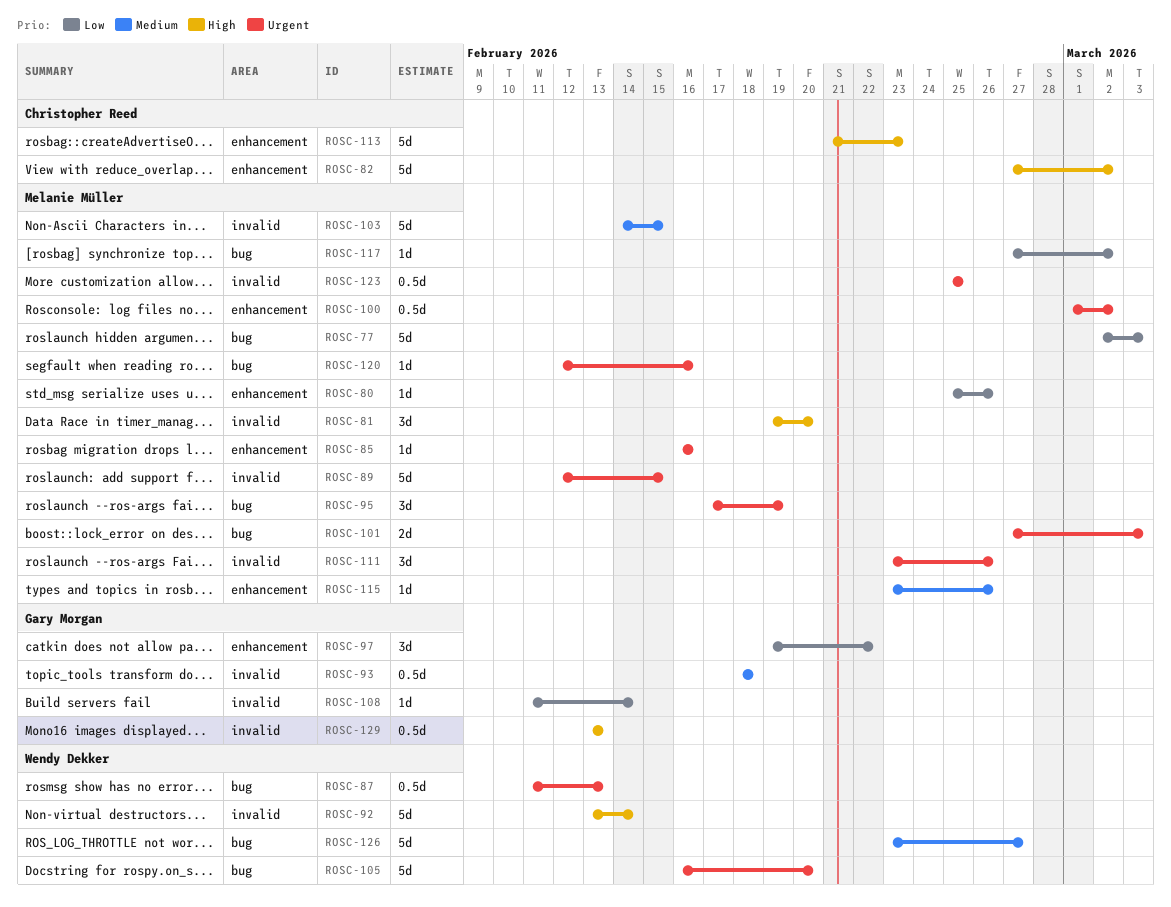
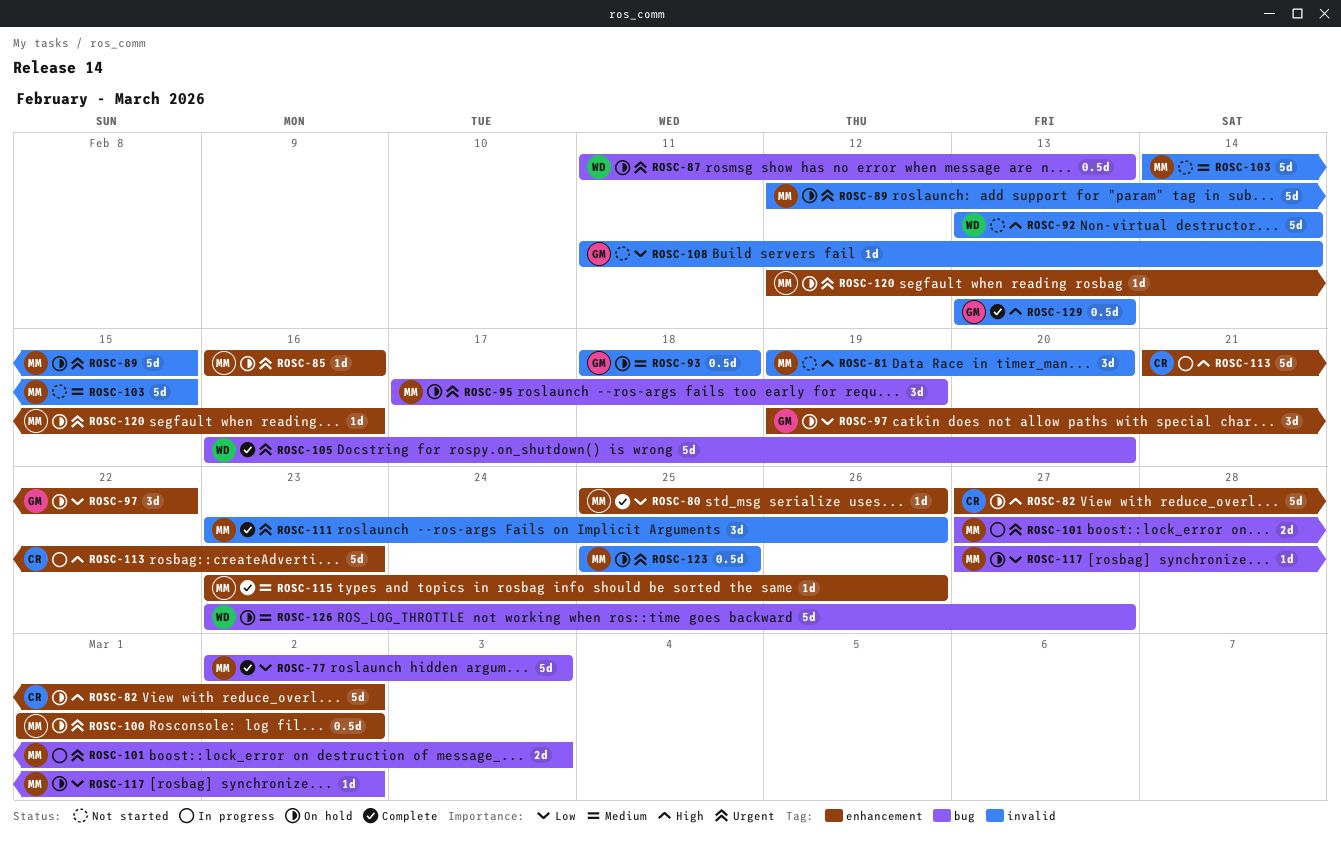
ROSC-120, label: bug -> enhancement

